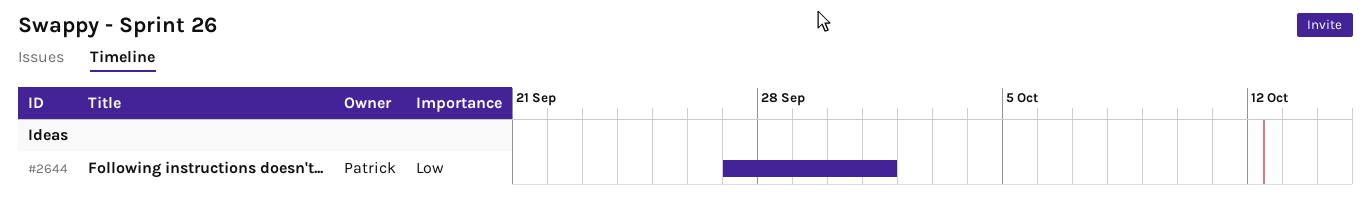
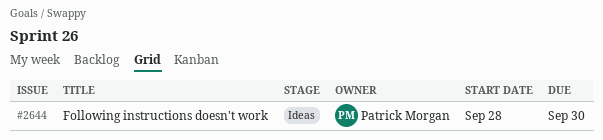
#2644, start: Sep 27 -> Sep 28
#2644, due: Oct 1 -> Sep 30

